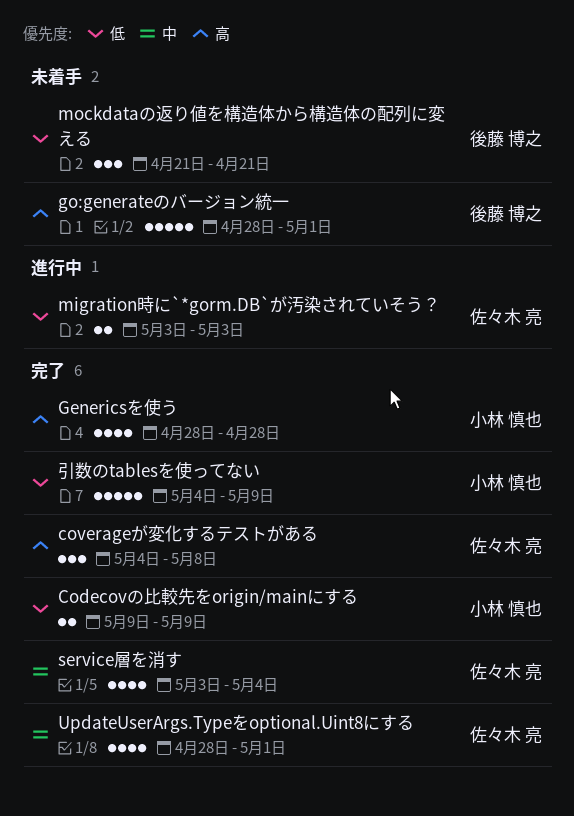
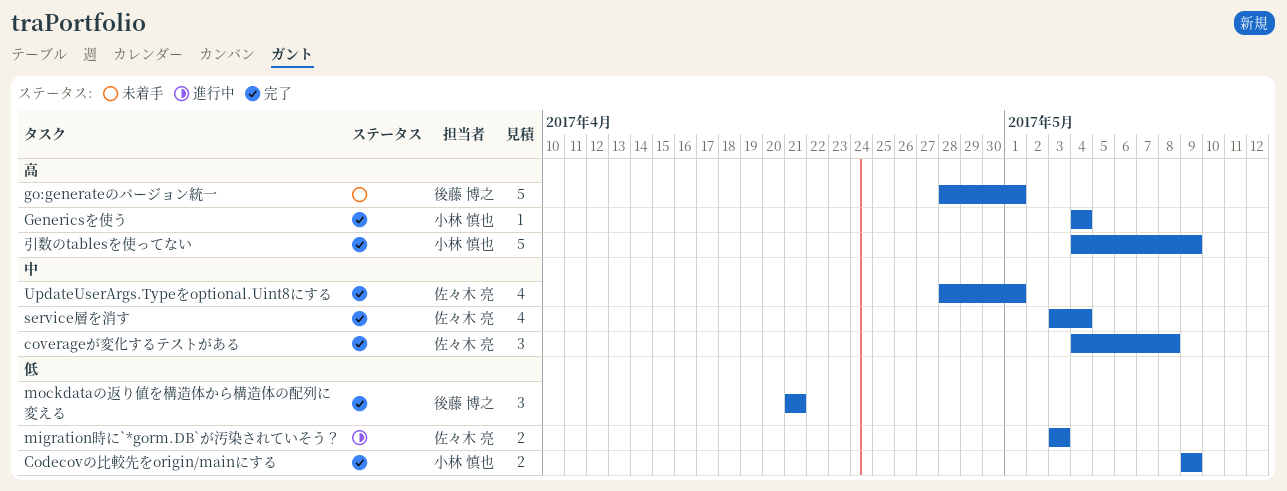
coverageが変化するテストがある, priority: 高 -> 中
Genericsを使う, estimate: 4 -> 1
Genericsを使う, start: Apr 28 -> May 4
Genericsを使う, due: Apr 28 -> May 4
mockdataの返り値を構造体から構造体の配列に変える, status: 未着手 -> 完了
引数のtablesを使ってない, priority: 低 -> 高

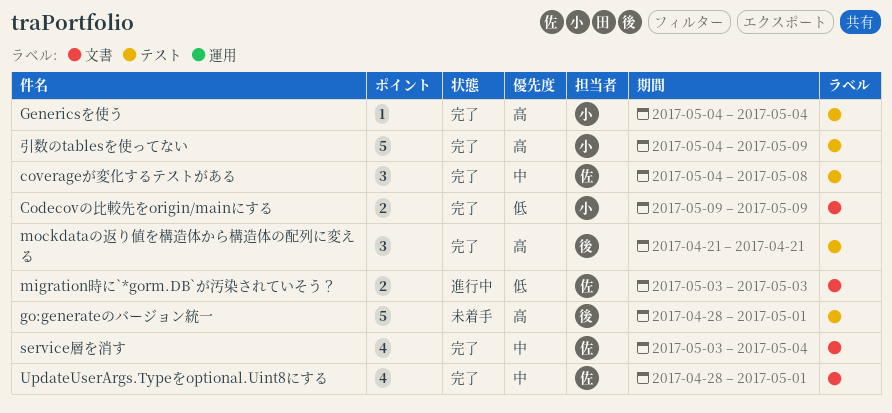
mockdataの返り値を構造体から構造体の配列に変える, priority: 低 -> 高

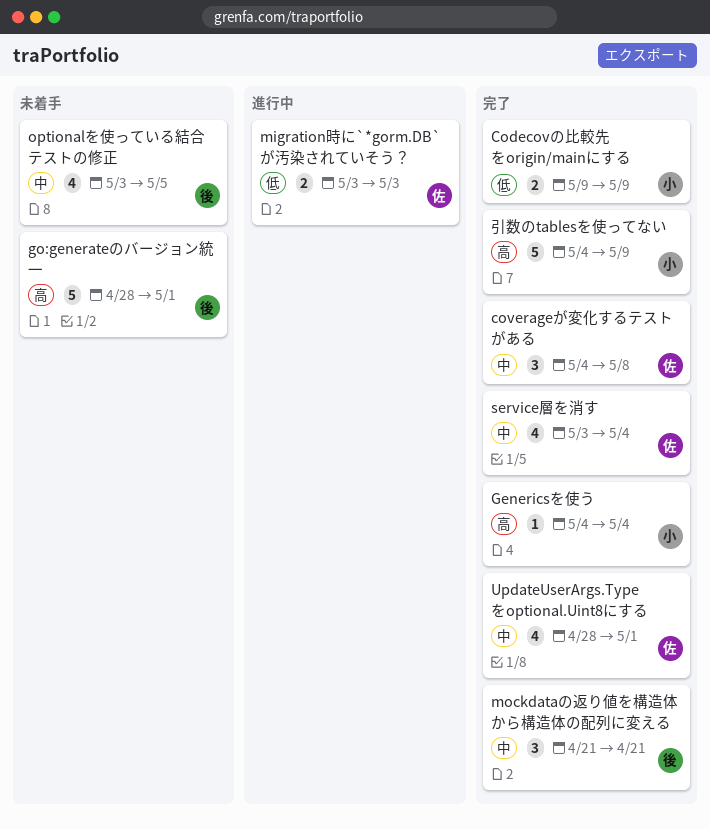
mockdataの返り値を構造体から構造体の配列に変える, priority: 高 -> 中
optionalを使っている結合テストの修正: none -> present

